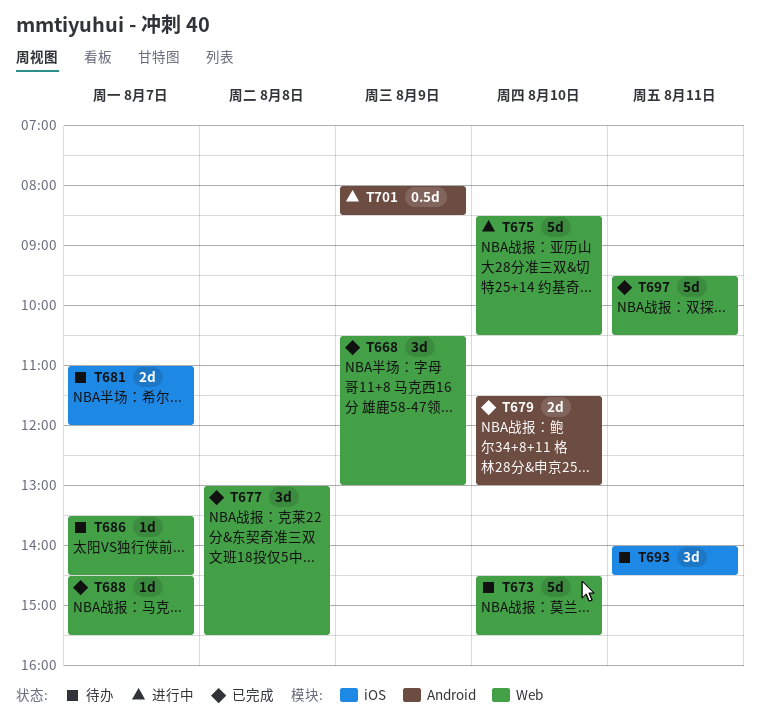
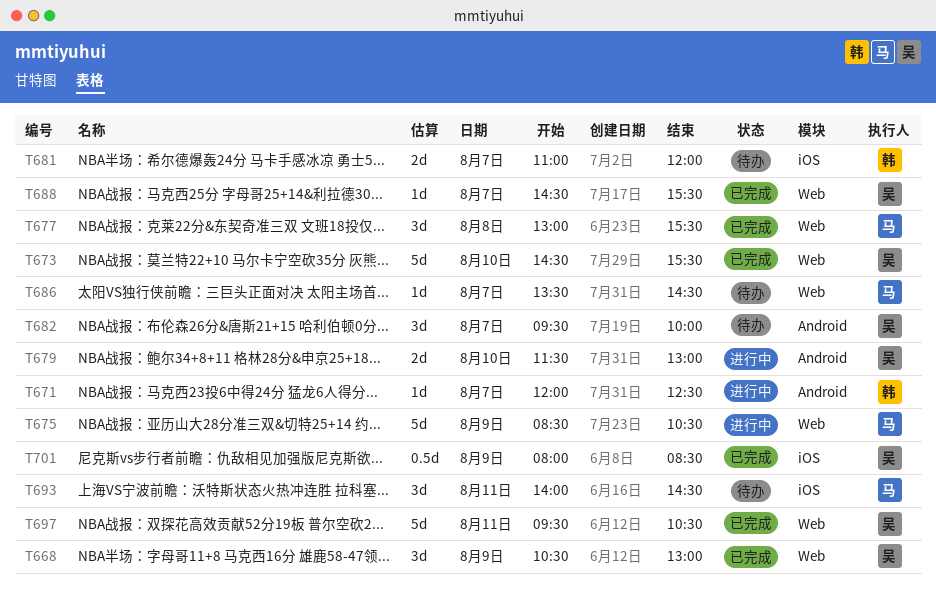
T671: none -> present
T673, status: 待办 -> 已完成
T675, day: Aug 10 -> Aug 9
T679, status: 已完成 -> 进行中
T682: none -> present
T701, status: 进行中 -> 已完成
T701, label: Android -> iOS

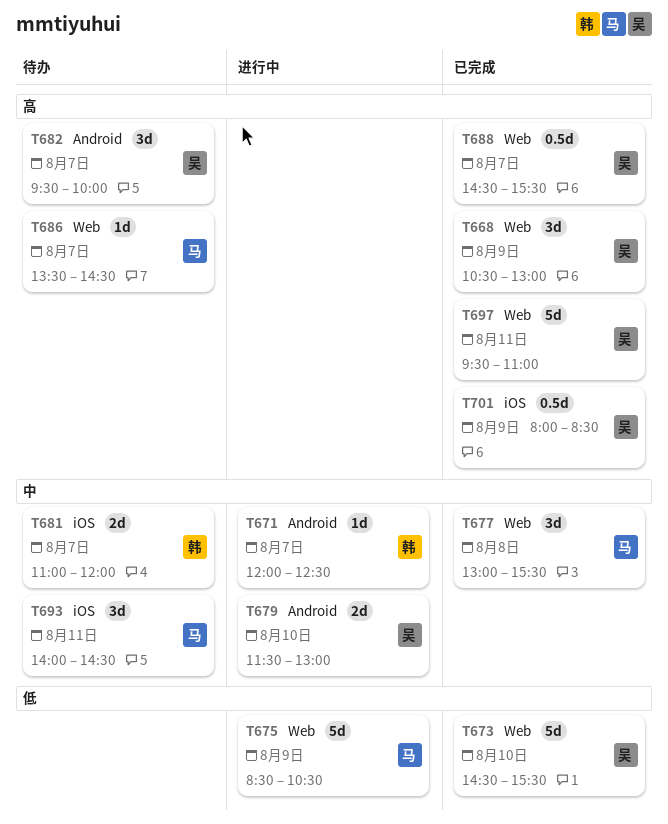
T688, estimate: 1d -> 0.5d
T697, ends: 10:30 -> 11:00

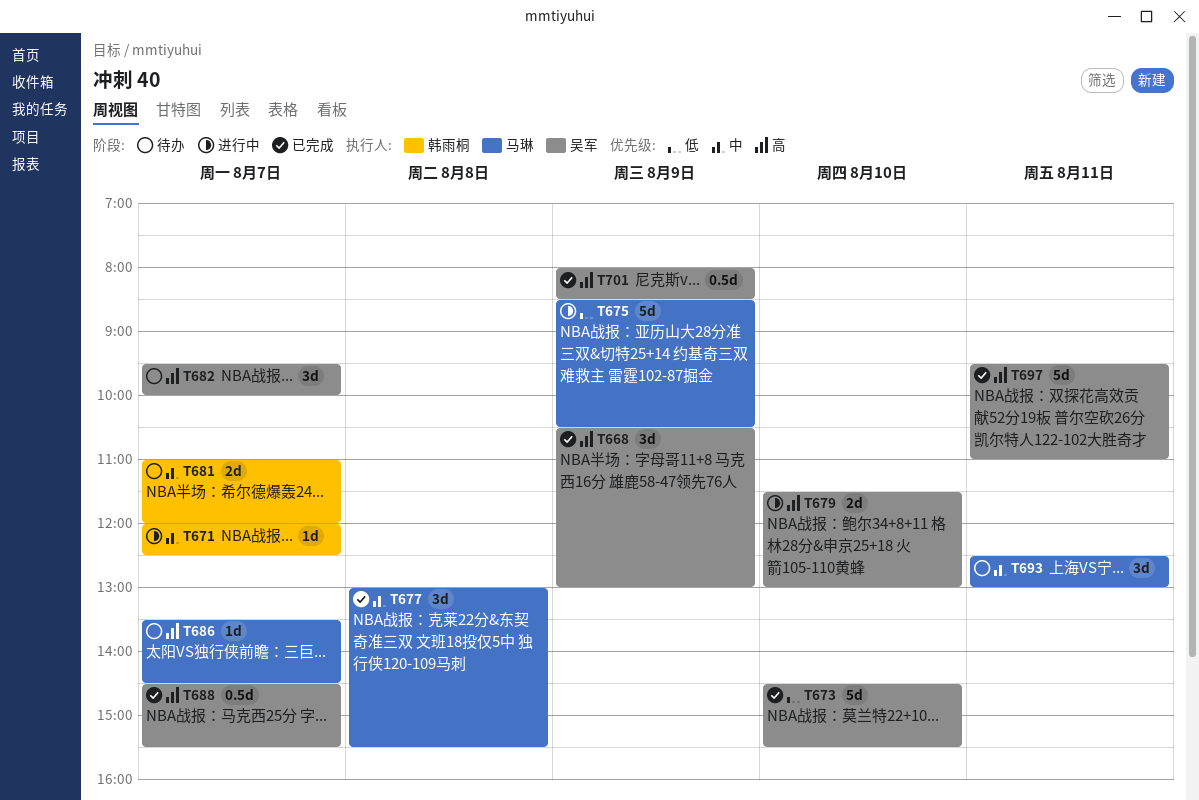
T679, priority: 中 -> 高
T693, begins: 14:00 -> 12:30
T693, ends: 14:30 -> 13:00

